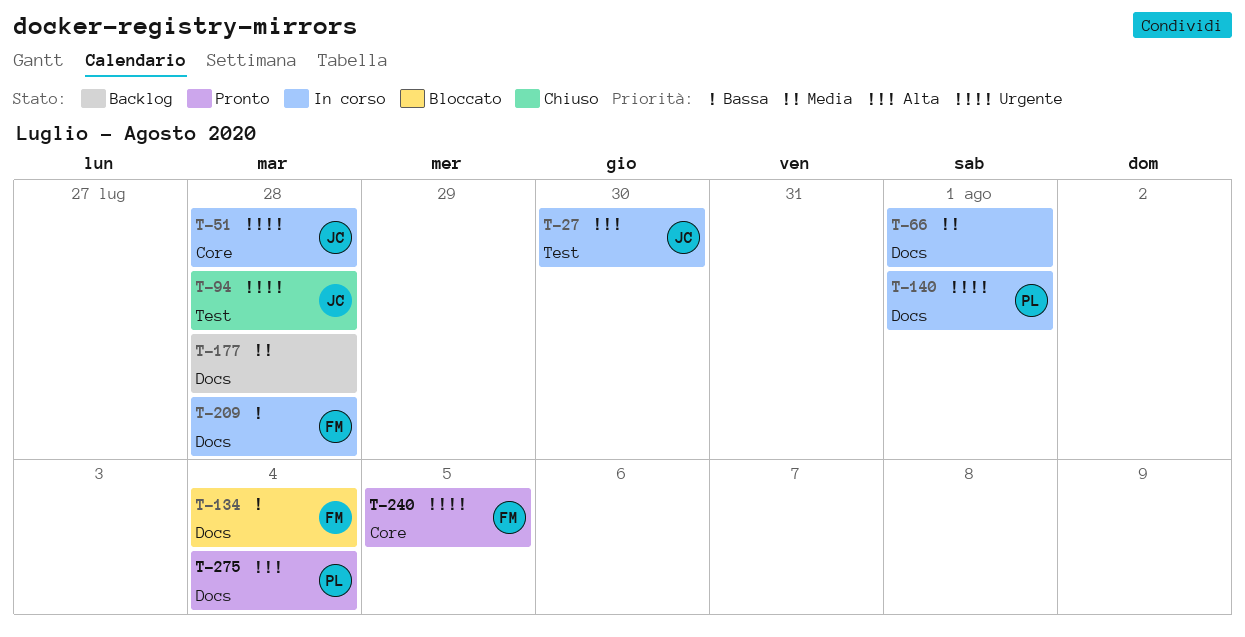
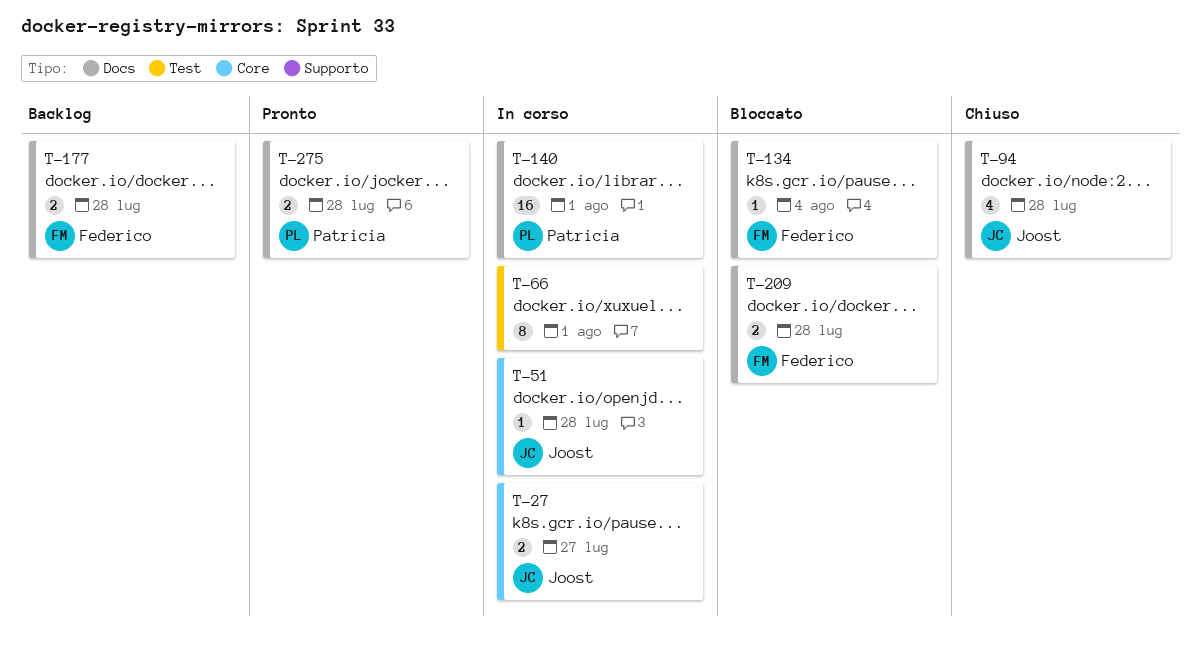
T-27, label: Test -> Core
T-27, due: Jul 30 -> Jul 27
T-66, label: Docs -> Test
T-94, label: Test -> Docs
T-177, owner: none -> Federico
T-209, status: In corso -> Bloccato
T-240: present -> none
T-275, due: Aug 4 -> Jul 28

